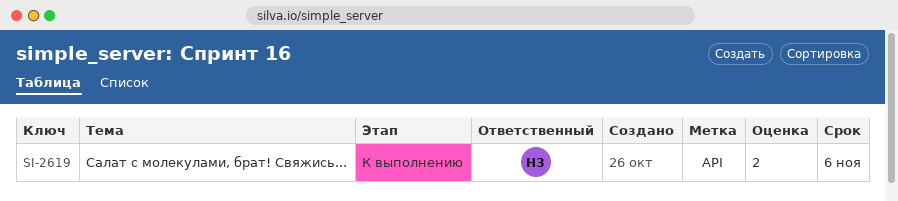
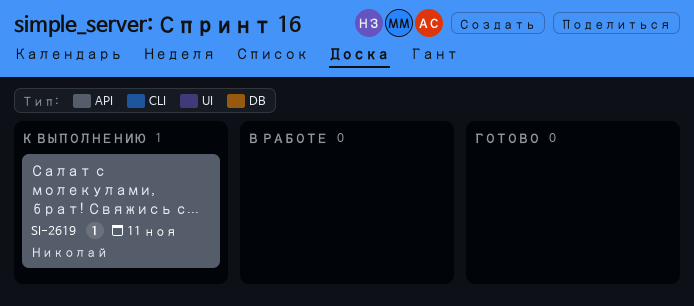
SI-2619, estimate: 2 -> 1
SI-2619, due: Nov 6 -> Nov 11

